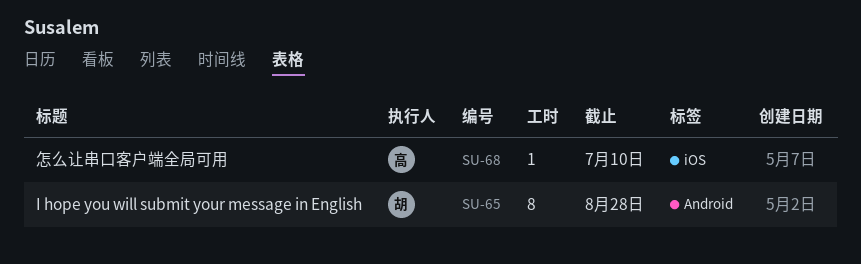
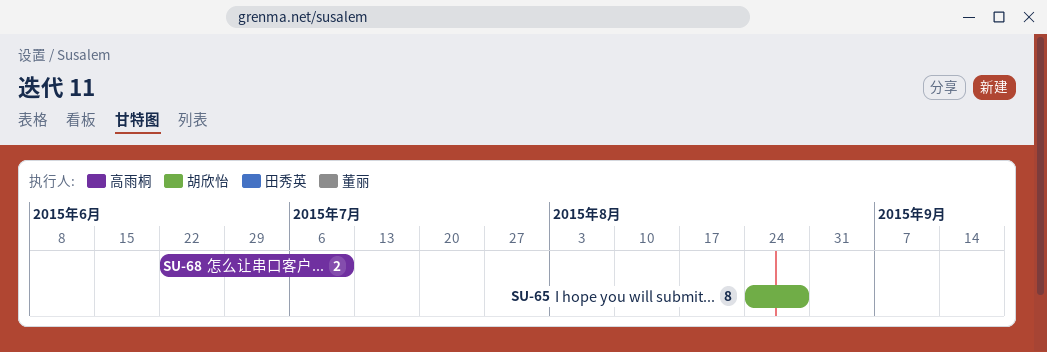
SU-68, estimate: 1 -> 2

